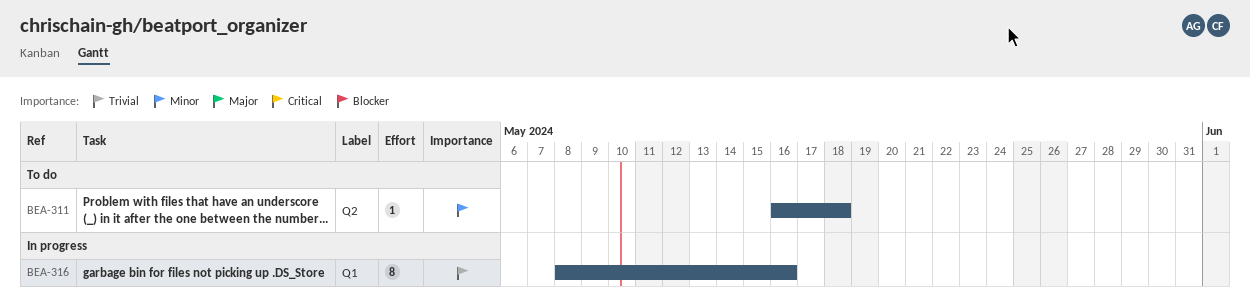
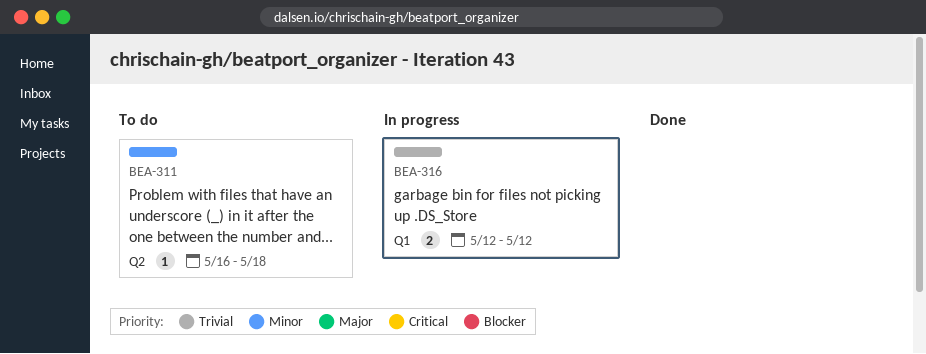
BEA-316, estimate: 8 -> 2
BEA-316, start: May 8 -> May 12
BEA-316, due: May 16 -> May 12

